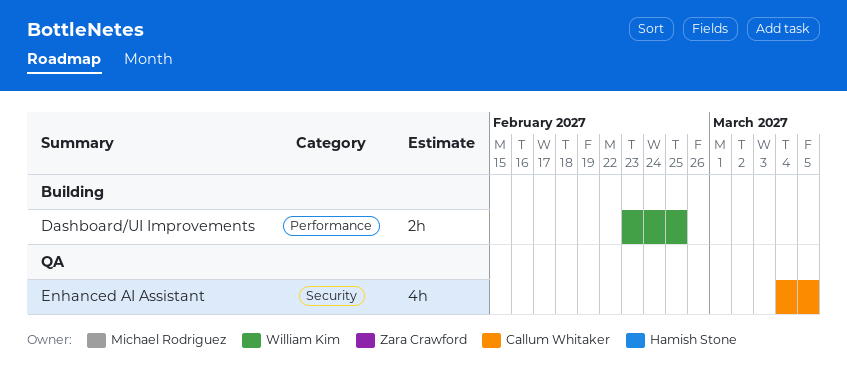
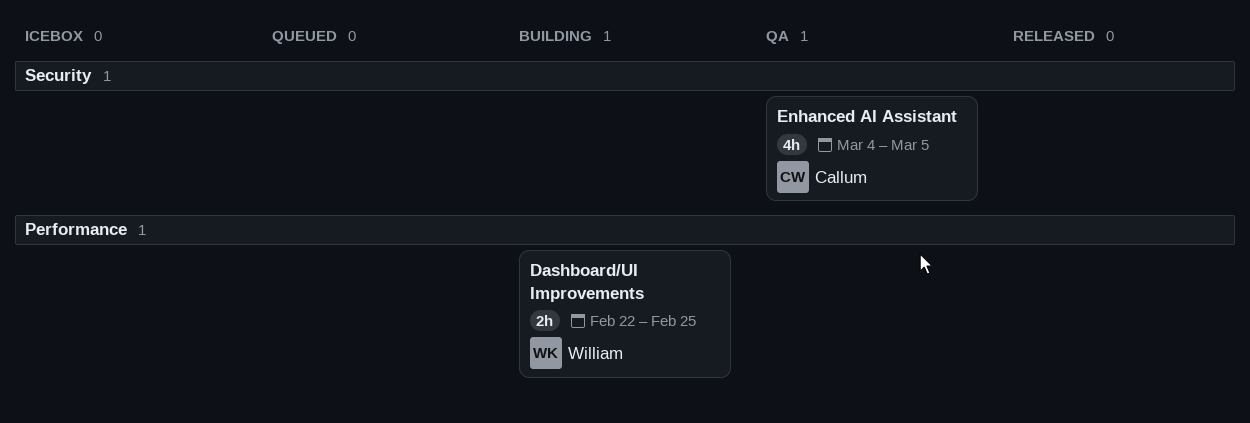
Dashboard/UI Improvements, start: Feb 23 -> Feb 22

